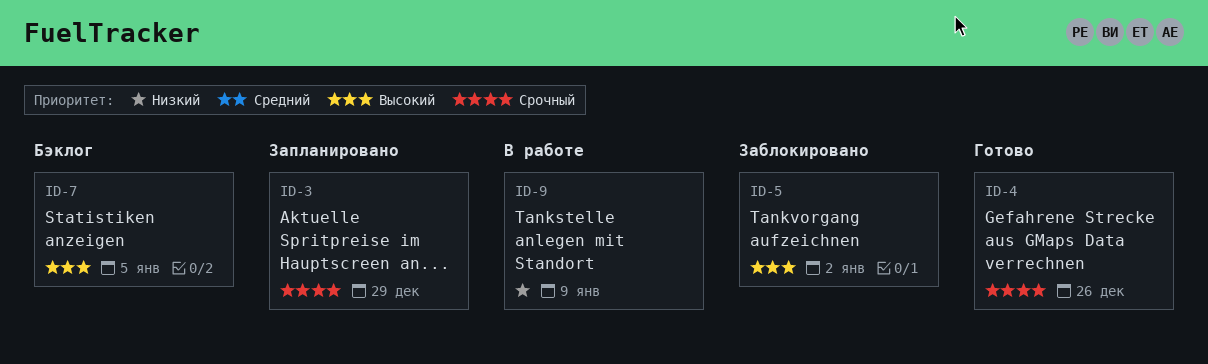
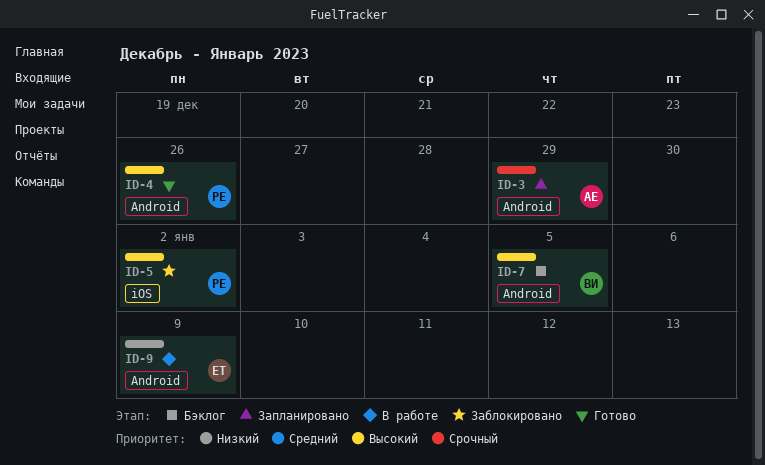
ID-4, priority: Срочный -> Высокий

